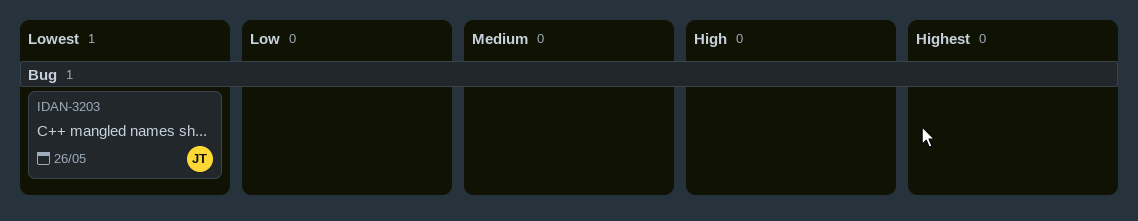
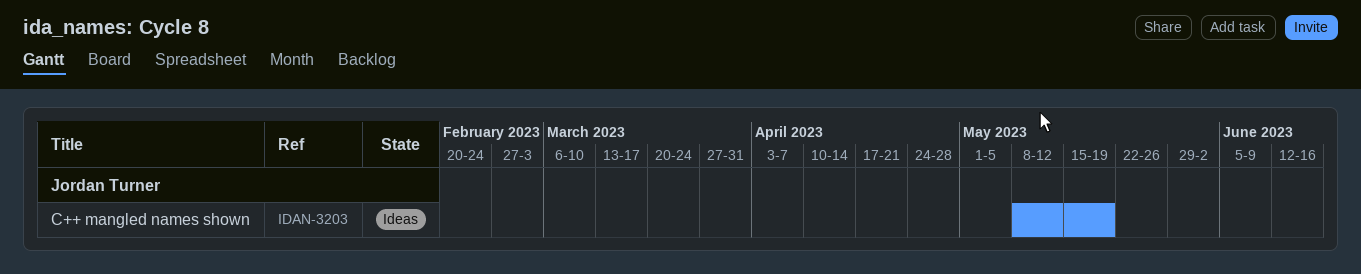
IDAN-3203, due: May 26 -> May 19

